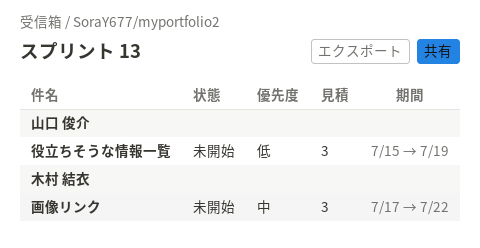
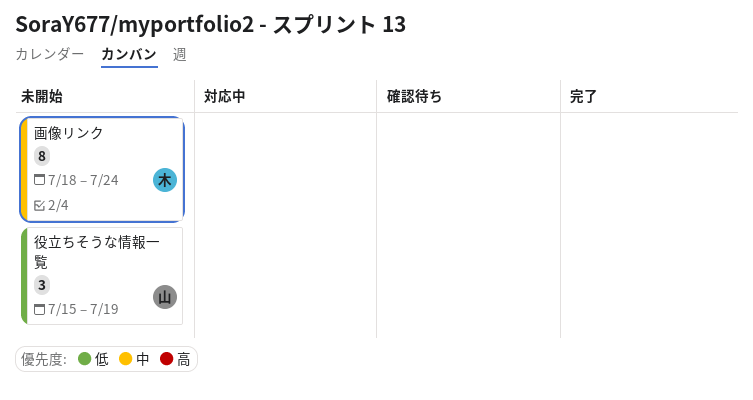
画像リンク, estimate: 3 -> 8
画像リンク, start: Jul 17 -> Jul 18
画像リンク, due: Jul 22 -> Jul 24

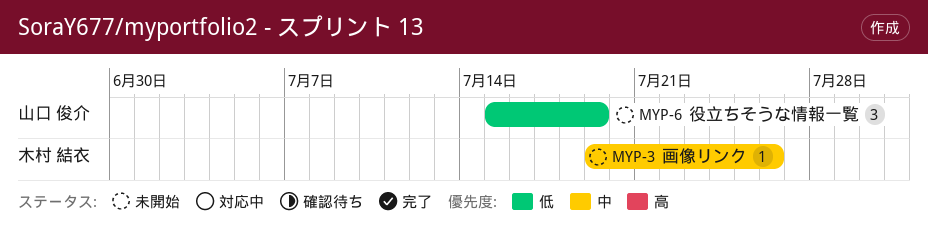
画像リンク, estimate: 8 -> 1
画像リンク, start: Jul 18 -> Jul 19
画像リンク, due: Jul 24 -> Jul 26

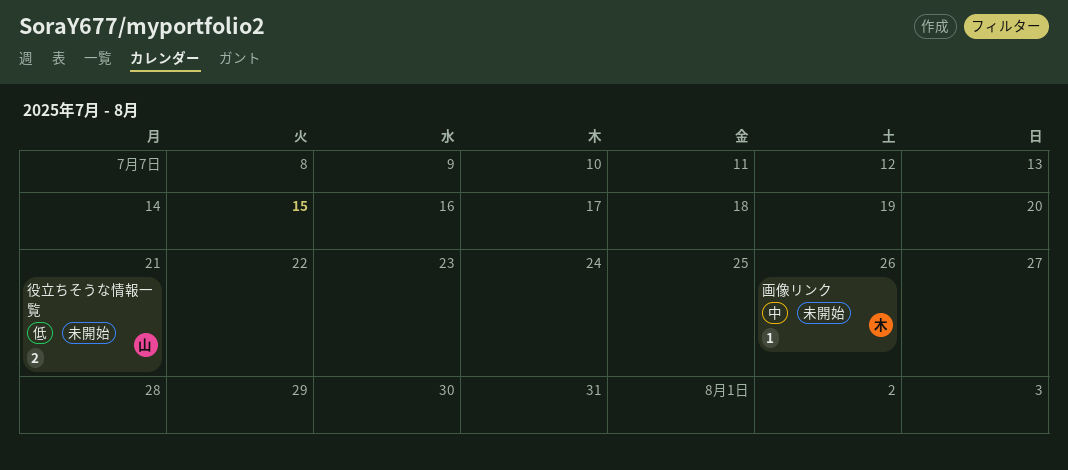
役立ちそうな情報一覧, estimate: 3 -> 2
役立ちそうな情報一覧, due: Jul 19 -> Jul 21

